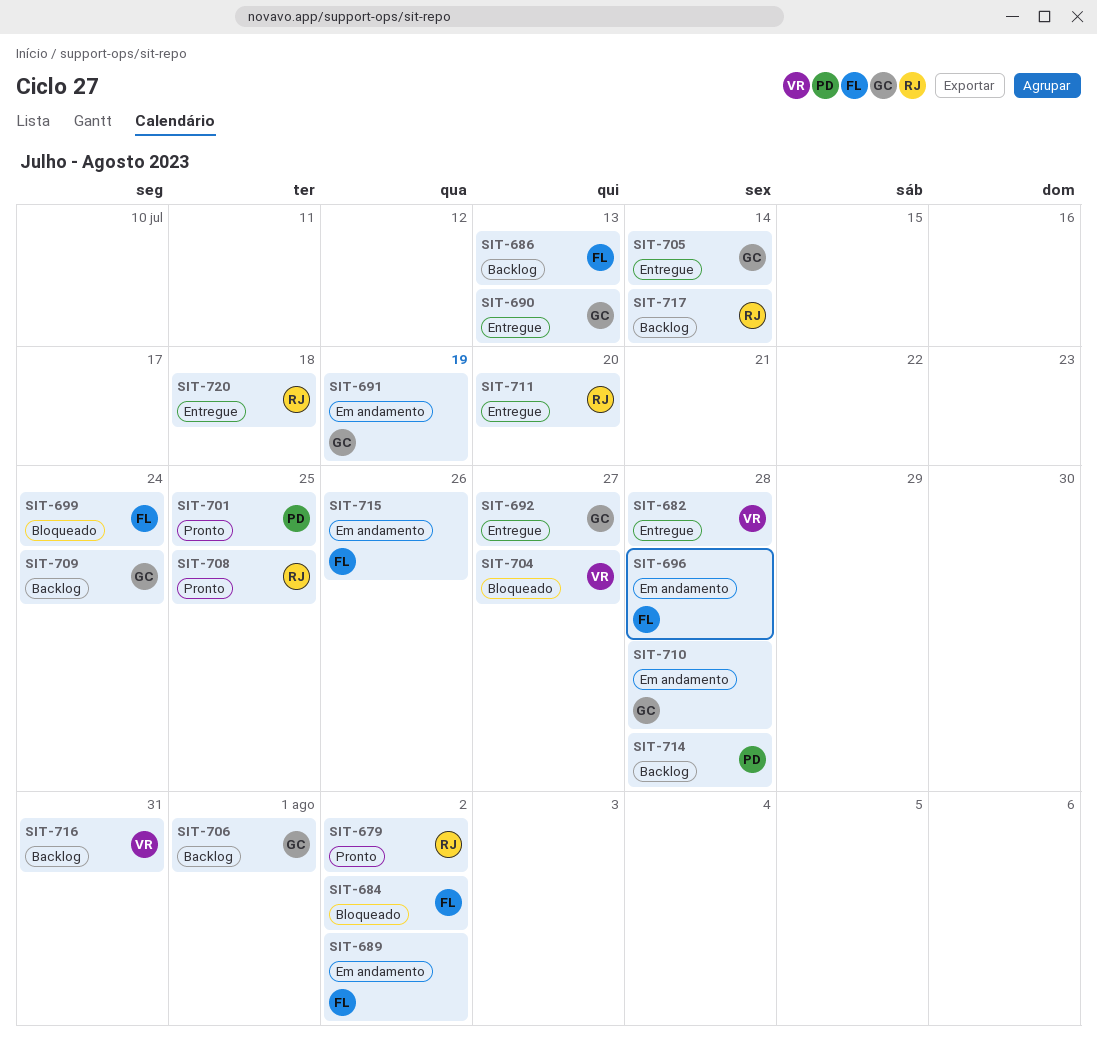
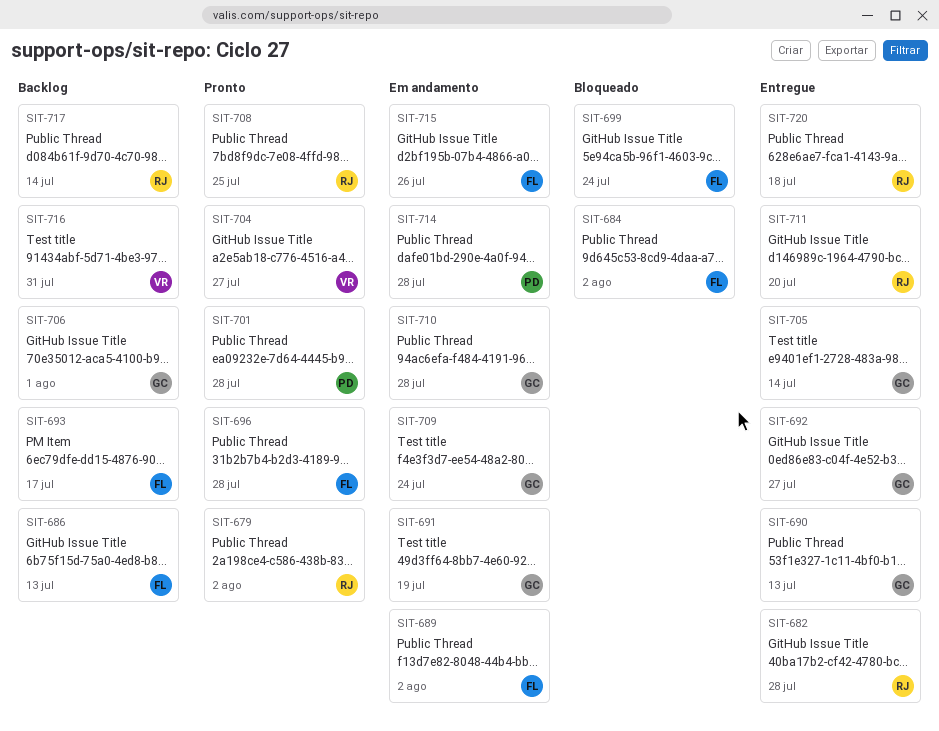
SIT-682, owner: VR -> RJ
SIT-693: none -> present
SIT-696, status: Em andamento -> Pronto
SIT-701, due: Jul 25 -> Jul 28
SIT-704, status: Bloqueado -> Pronto
SIT-709, status: Backlog -> Em andamento
SIT-714, status: Backlog -> Em andamento

